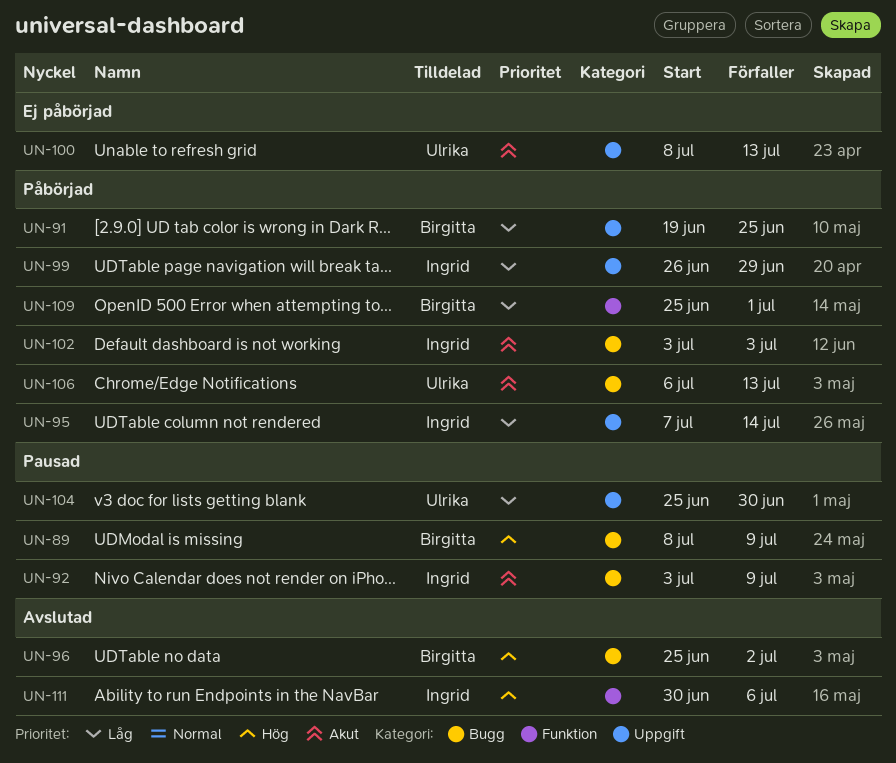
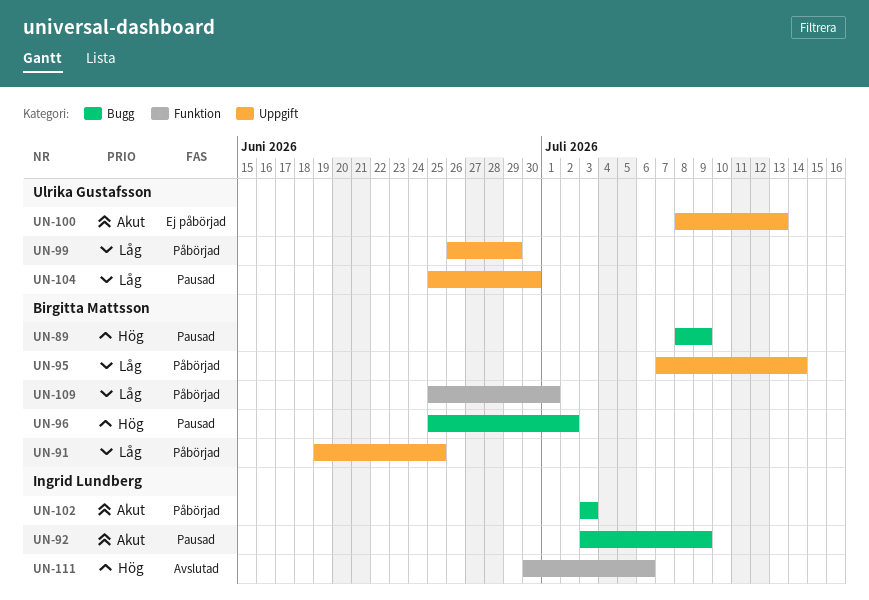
UN-95, owner: Ingrid Lundberg -> Birgitta Mattsson
UN-96, status: Avslutad -> Pausad
UN-99, owner: Ingrid Lundberg -> Ulrika Gustafsson
UN-106: present -> none

